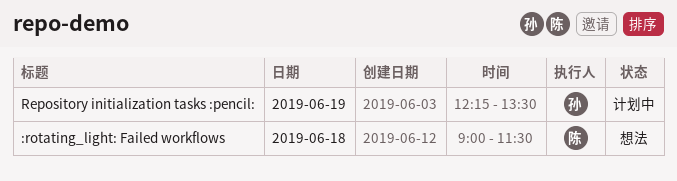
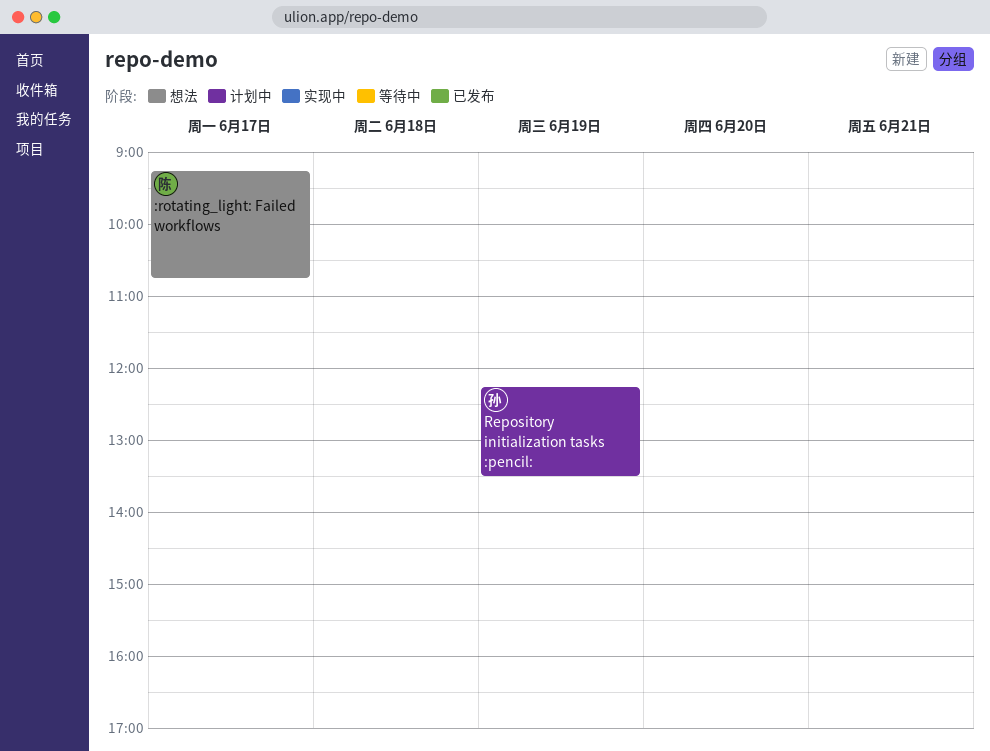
:rotating_light: Failed workflows, day: Jun 18 -> Jun 17
:rotating_light: Failed workflows, begins: 09:00 -> 09:15
:rotating_light: Failed workflows, ends: 11:30 -> 10:45

